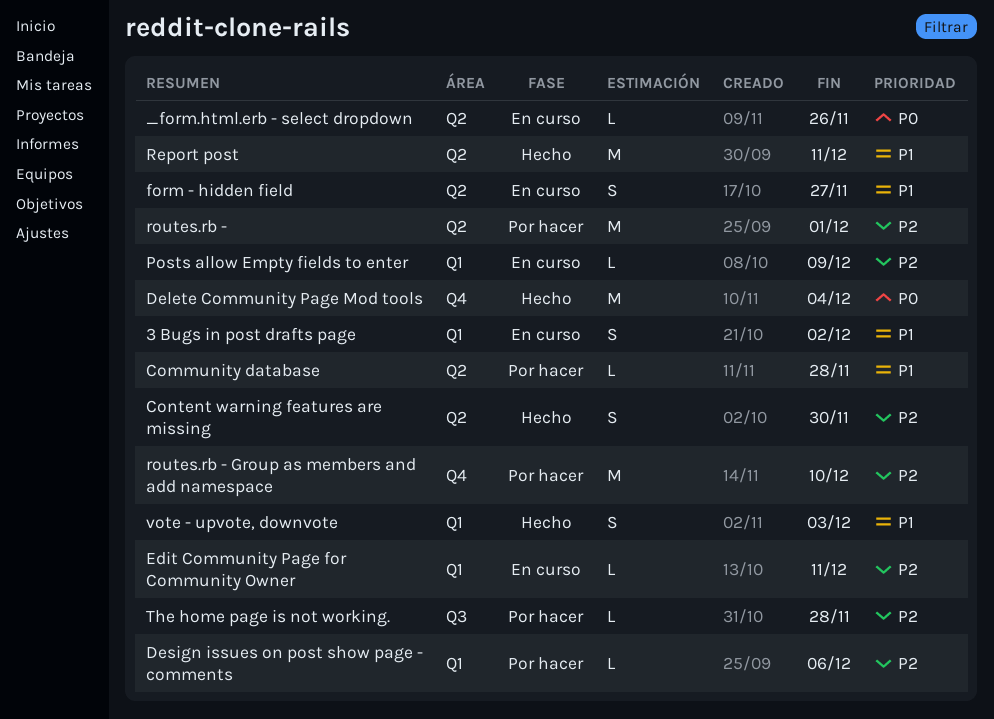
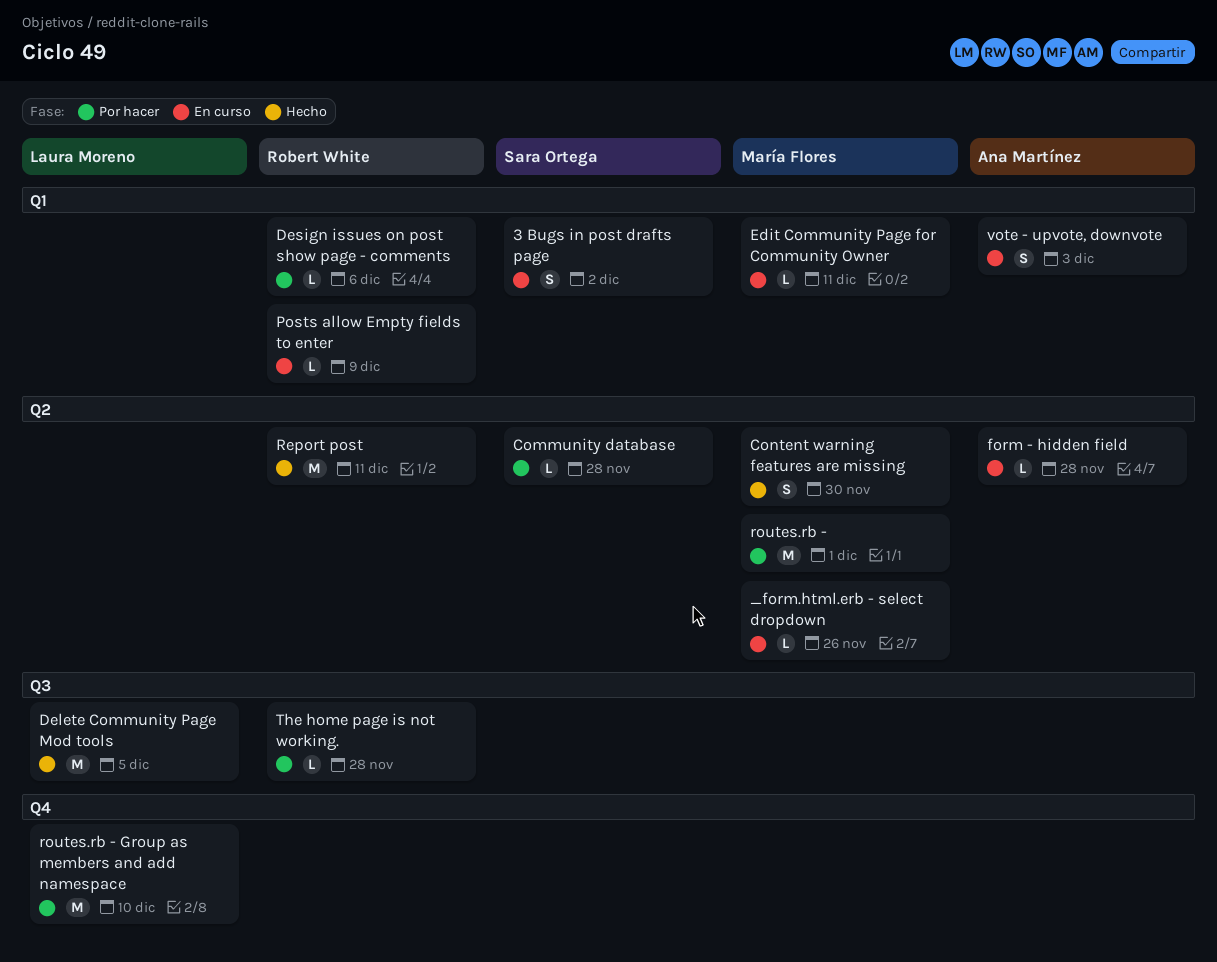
Delete Community Page Mod tools, label: Q4 -> Q3
Delete Community Page Mod tools, due: Dec 4 -> Dec 5
form - hidden field, estimate: S -> L
form - hidden field, due: Nov 27 -> Nov 28
vote - upvote, downvote, status: Hecho -> En curso

